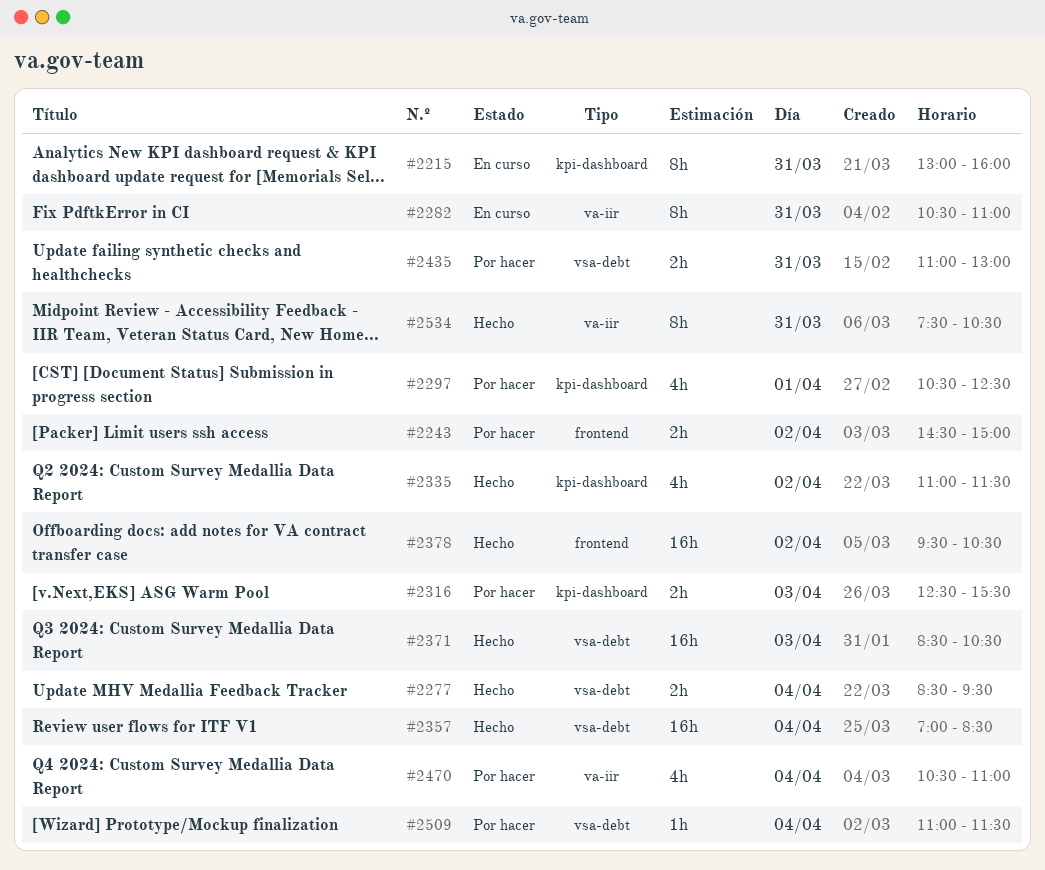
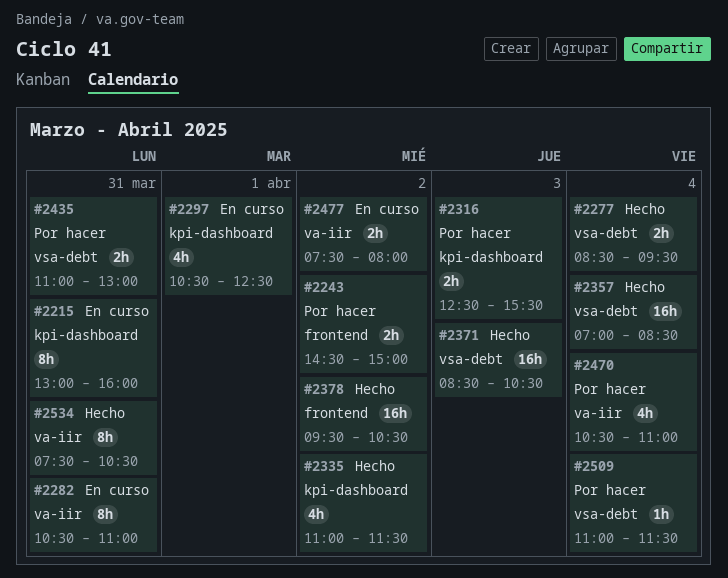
#2297, status: Por hacer -> En curso
#2477: none -> present

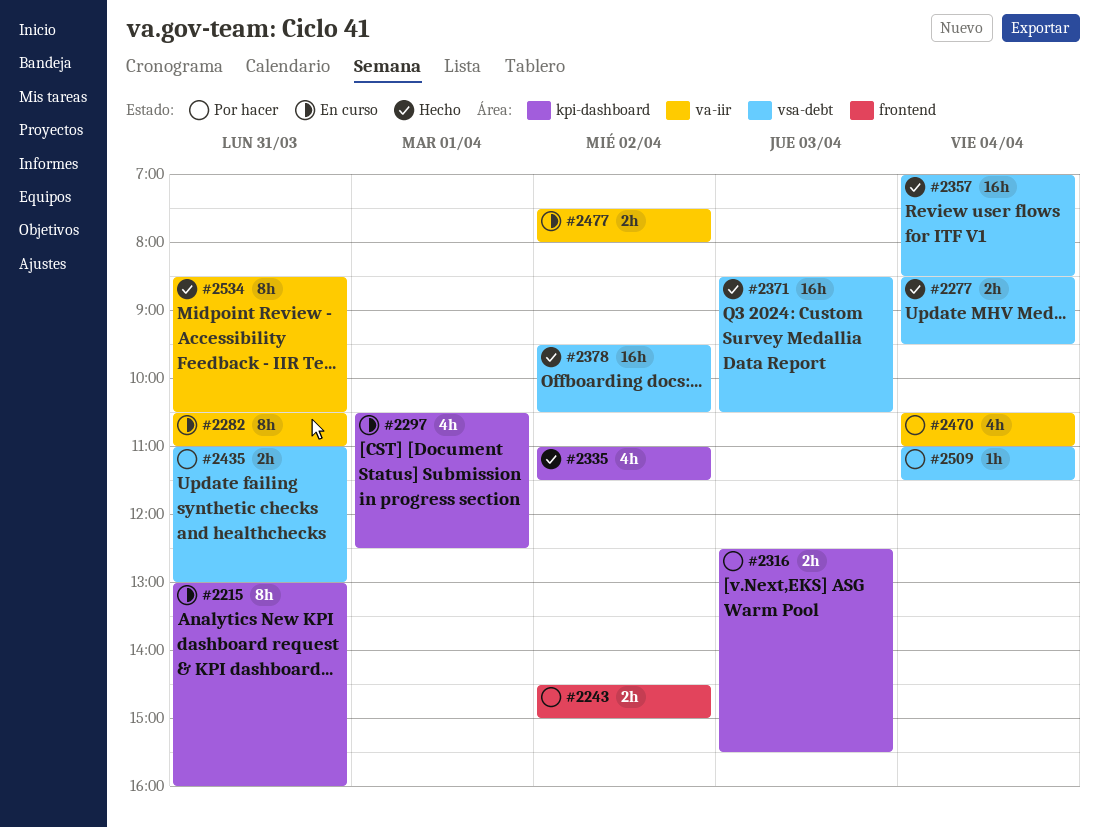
#2378, label: frontend -> vsa-debt
#2534, begins: 07:30 -> 08:30

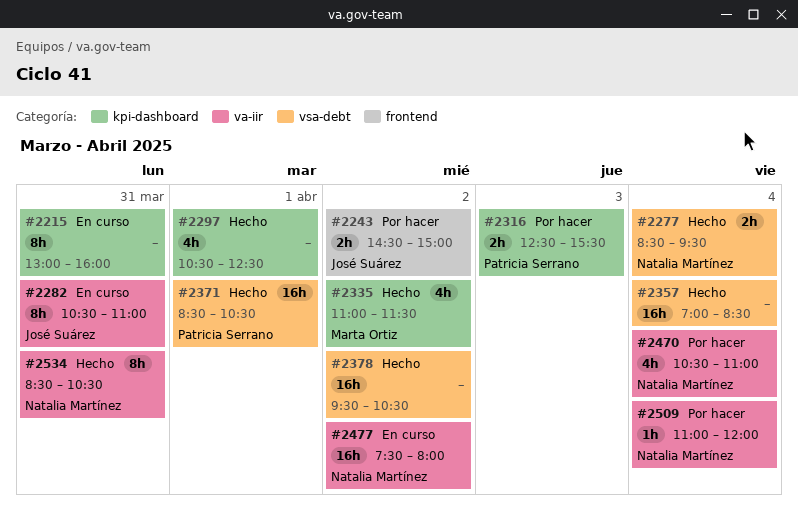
#2297, status: En curso -> Hecho
#2371, day: Apr 3 -> Apr 1
#2435: present -> none
#2477, estimate: 2h -> 16h
#2509, label: vsa-debt -> va-iir
#2509, ends: 11:30 -> 12:00

